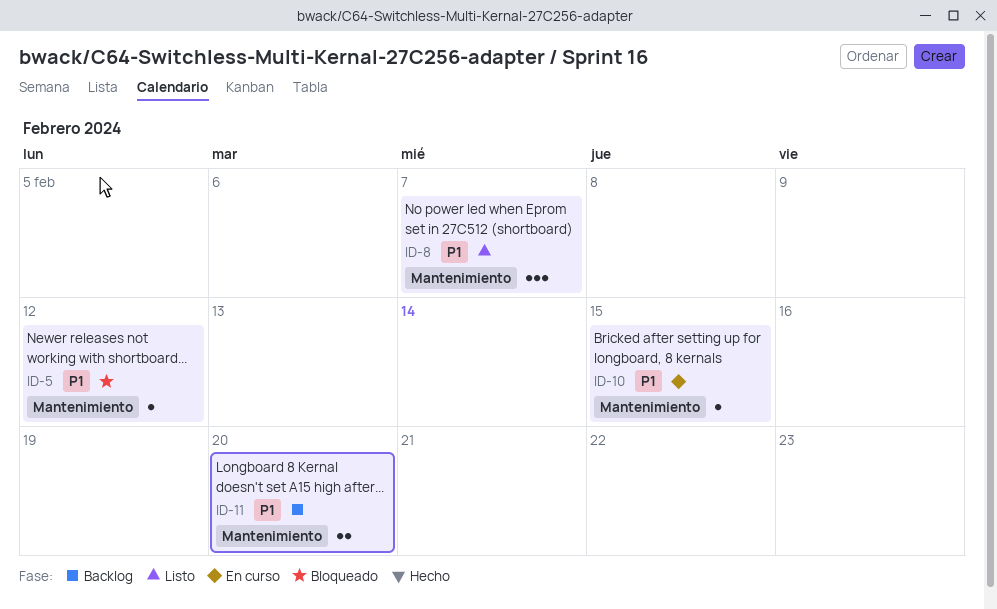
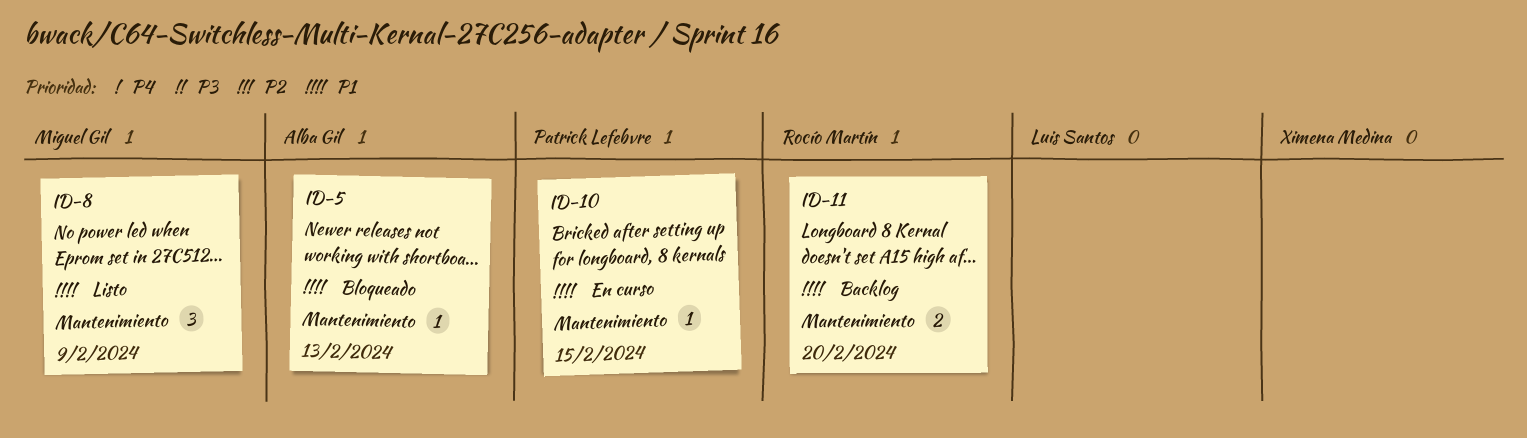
ID-5, due: Feb 12 -> Feb 13
ID-8, due: Feb 7 -> Feb 9

